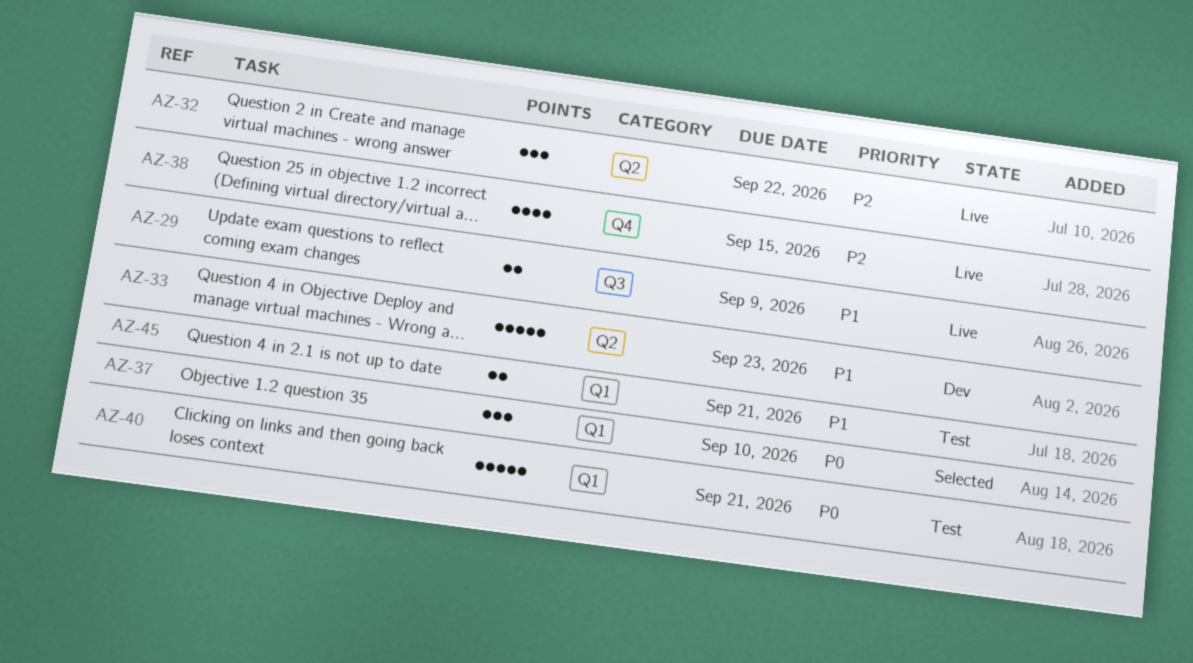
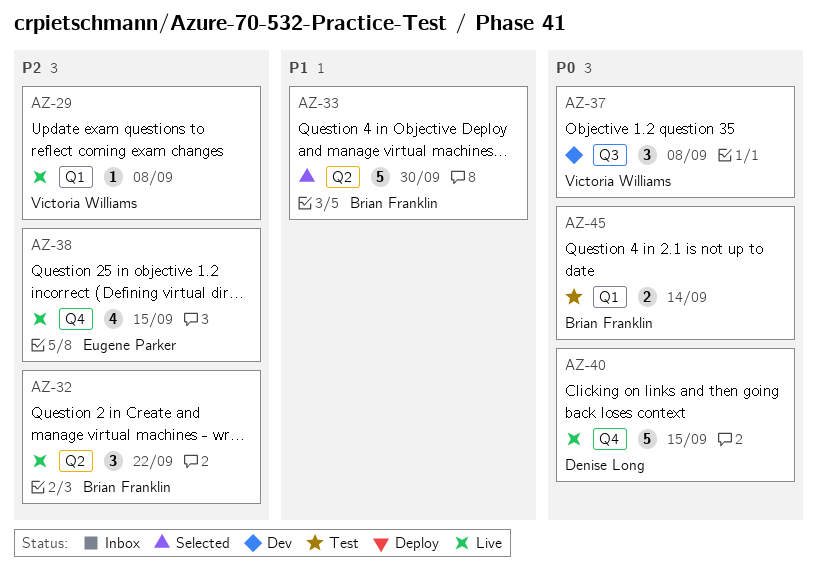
AZ-29, priority: P1 -> P2
AZ-29, label: Q3 -> Q1
AZ-29, estimate: 2 -> 1
AZ-29, due: Sep 9 -> Sep 8
AZ-33, status: Dev -> Selected
AZ-33, due: Sep 23 -> Sep 30
AZ-37, status: Selected -> Dev
AZ-37, label: Q1 -> Q3
AZ-37, due: Sep 10 -> Sep 8
AZ-40, status: Test -> Live
AZ-40, label: Q1 -> Q4
AZ-40, due: Sep 21 -> Sep 15
AZ-45, priority: P1 -> P0
AZ-45, due: Sep 21 -> Sep 14

